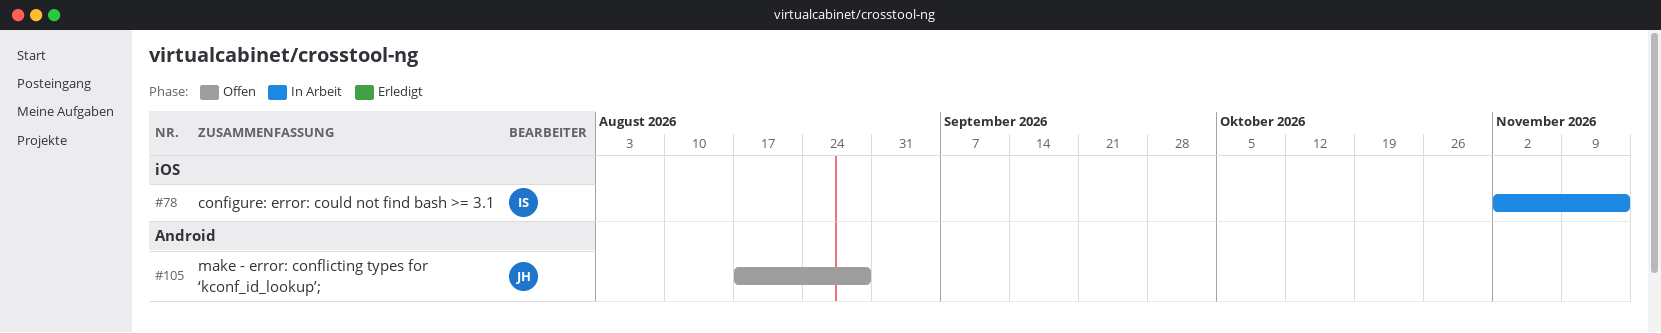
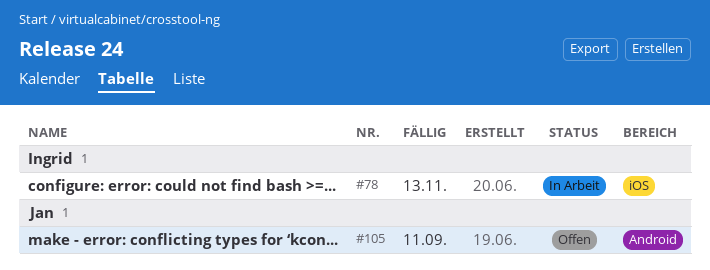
#105, due: Aug 28 -> Sep 11

